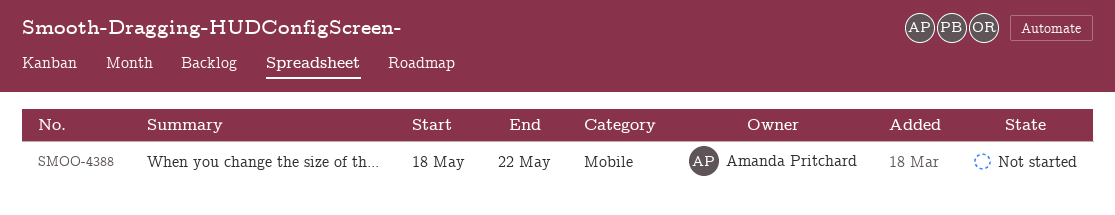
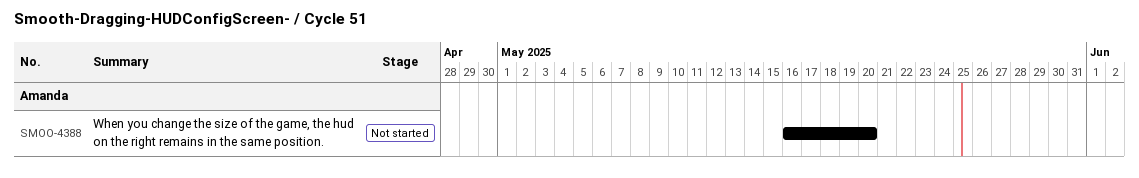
SMOO-4388, start: May 18 -> May 16
SMOO-4388, due: May 22 -> May 20

